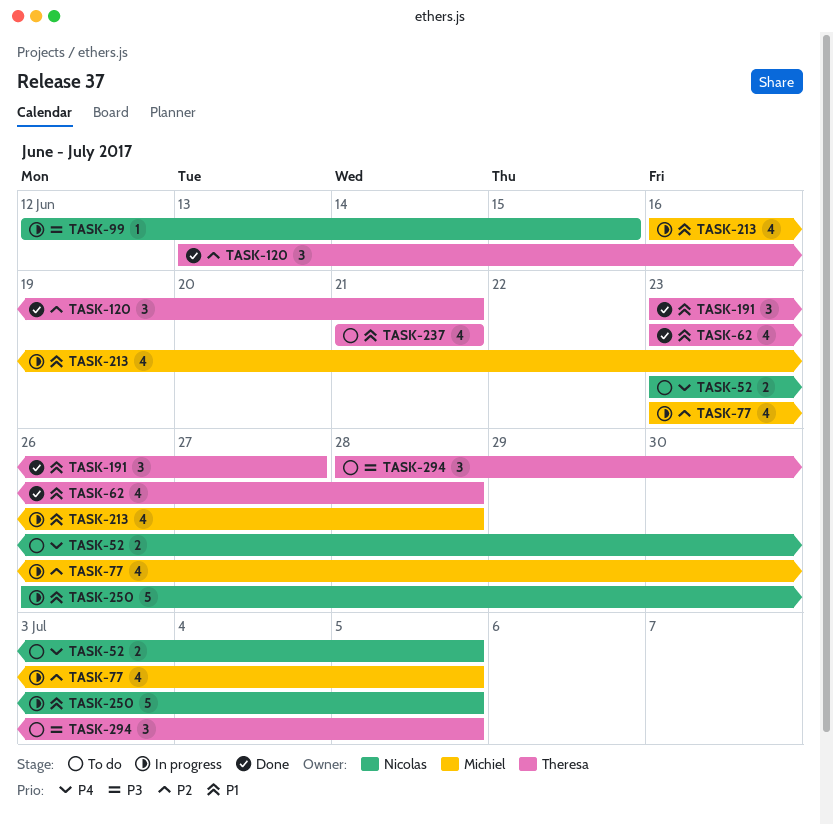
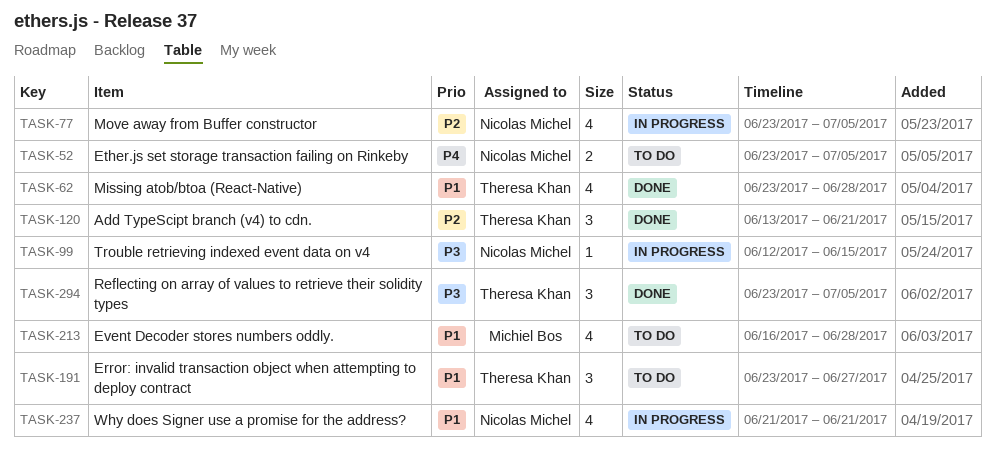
TASK-77, owner: Michiel Bos -> Nicolas Michel
TASK-191, status: Done -> To do
TASK-213, status: In progress -> To do
TASK-237, status: To do -> In progress
TASK-237, owner: Theresa Khan -> Nicolas Michel
TASK-250: present -> none
TASK-294, status: To do -> Done
TASK-294, start: Jun 28 -> Jun 23

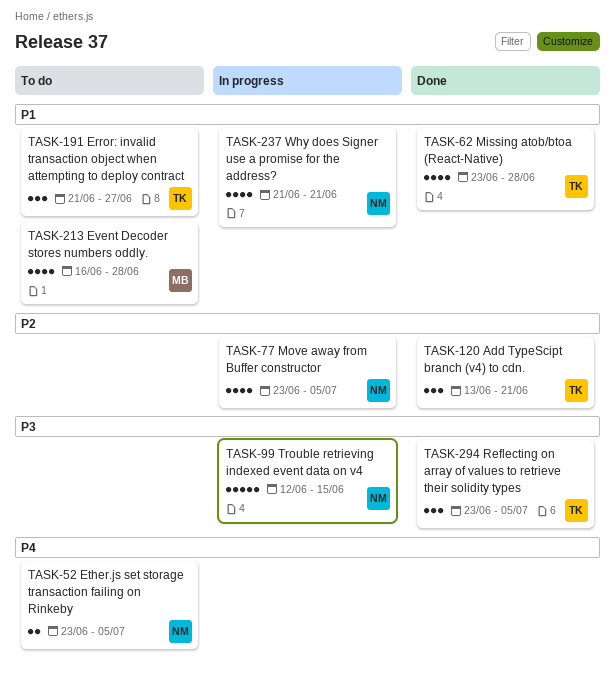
TASK-99, estimate: 1 -> 5
TASK-191, start: Jun 23 -> Jun 21

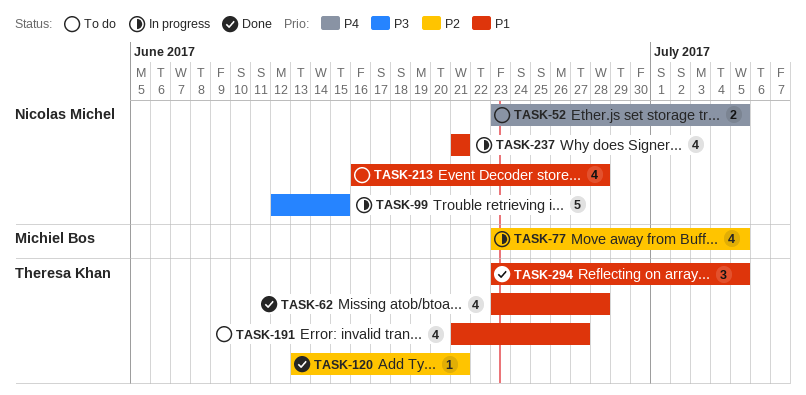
TASK-77, owner: Nicolas Michel -> Michiel Bos
TASK-120, estimate: 3 -> 1
TASK-191, estimate: 3 -> 4
TASK-213, owner: Michiel Bos -> Nicolas Michel
TASK-294, priority: P3 -> P1

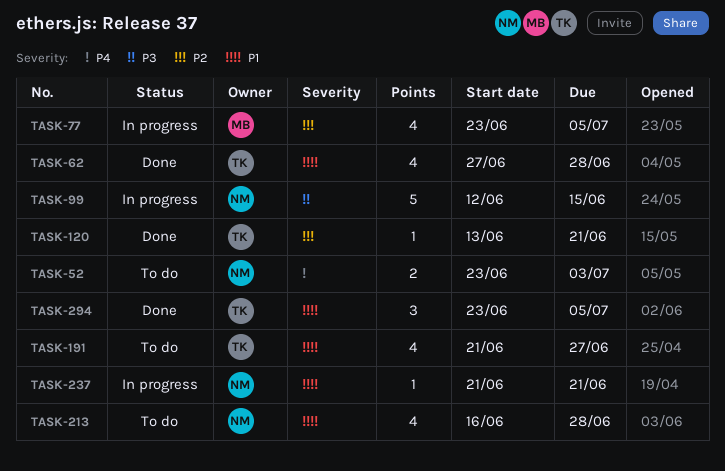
TASK-52, due: Jul 5 -> Jul 3
TASK-62, start: Jun 23 -> Jun 27
TASK-237, estimate: 4 -> 1

